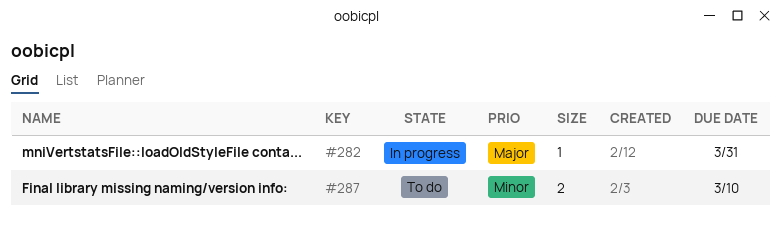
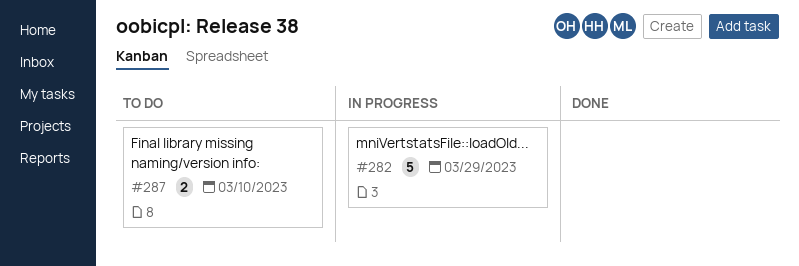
#282, estimate: 1 -> 5
#282, due: Mar 31 -> Mar 29

